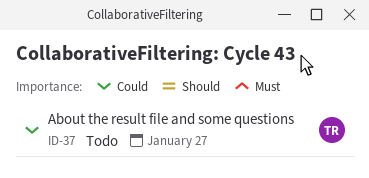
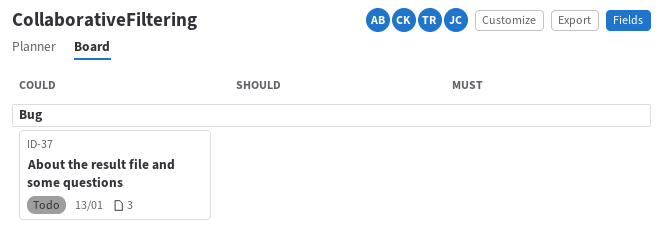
ID-37, due: Jan 27 -> Jan 13

